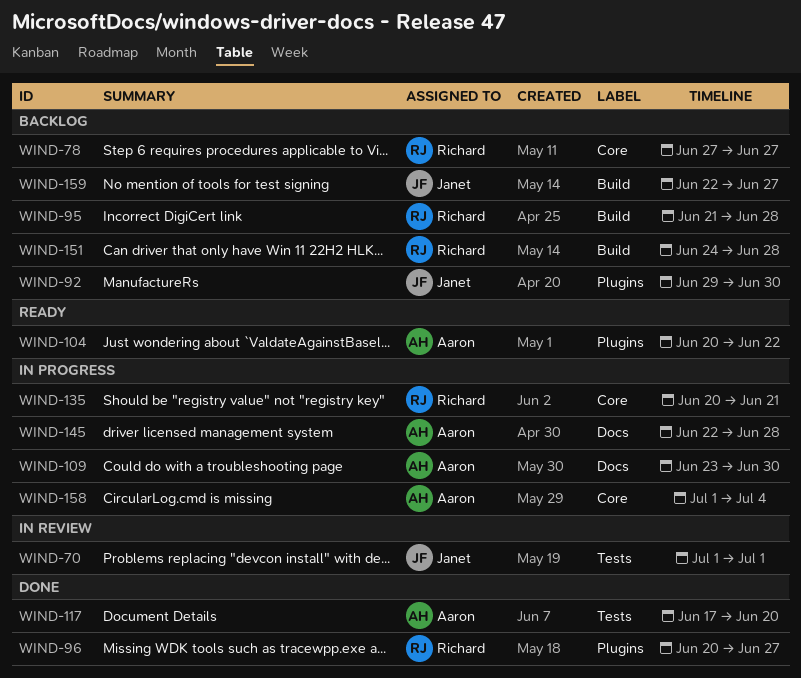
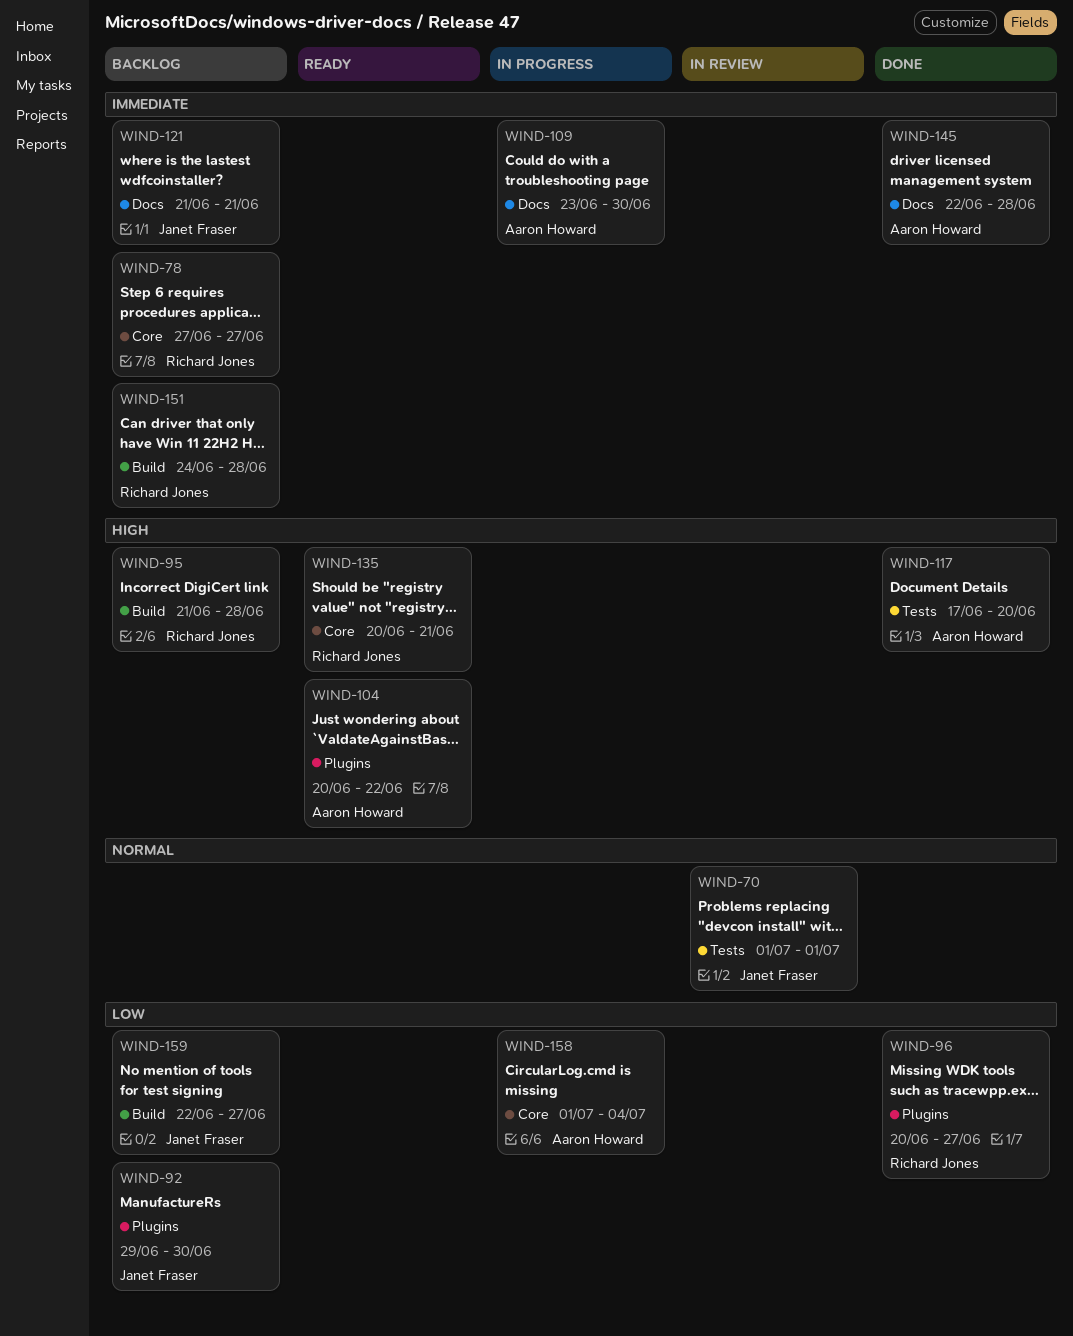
WIND-121: none -> present
WIND-135, status: In progress -> Ready
WIND-145, status: In progress -> Done

